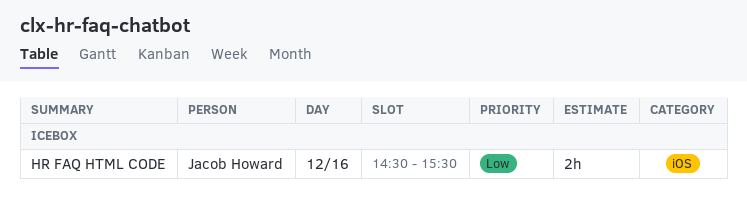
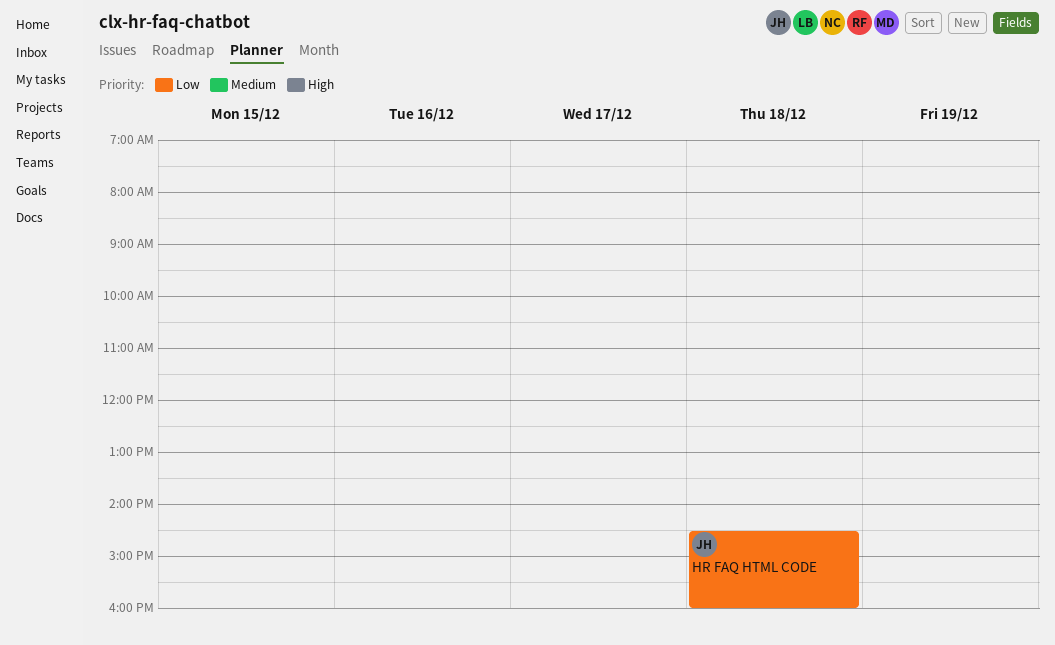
HR FAQ HTML CODE, day: Dec 16 -> Dec 18
HR FAQ HTML CODE, ends: 15:30 -> 16:00

